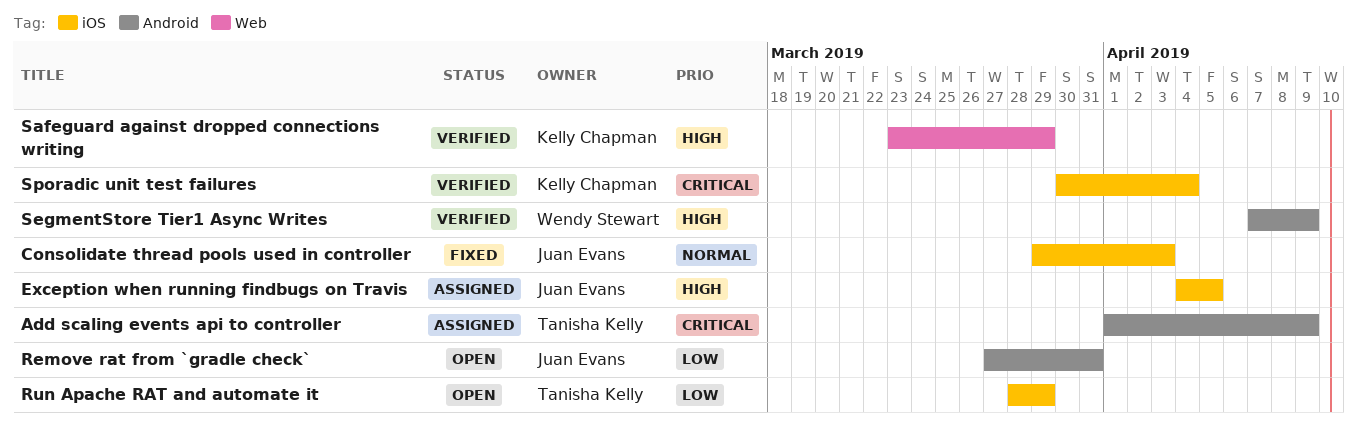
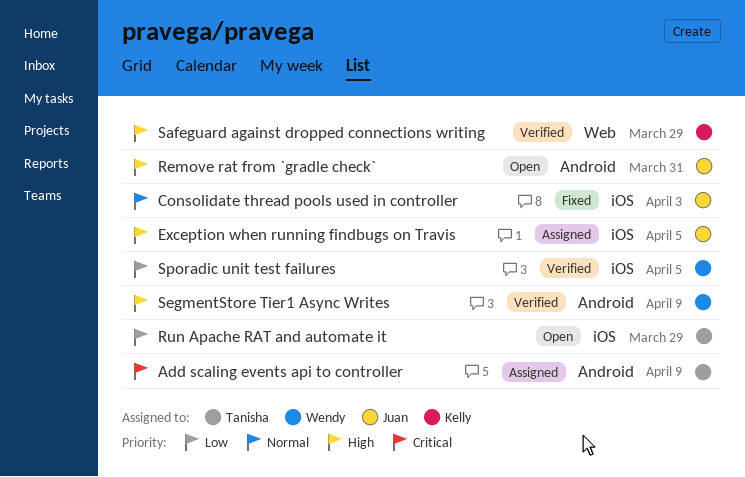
Remove rat from `gradle check`, priority: Low -> High
Sporadic unit test failures, owner: Kelly Chapman -> Wendy Stewart
Sporadic unit test failures, priority: Critical -> Low
Sporadic unit test failures, due: Apr 4 -> Apr 5

